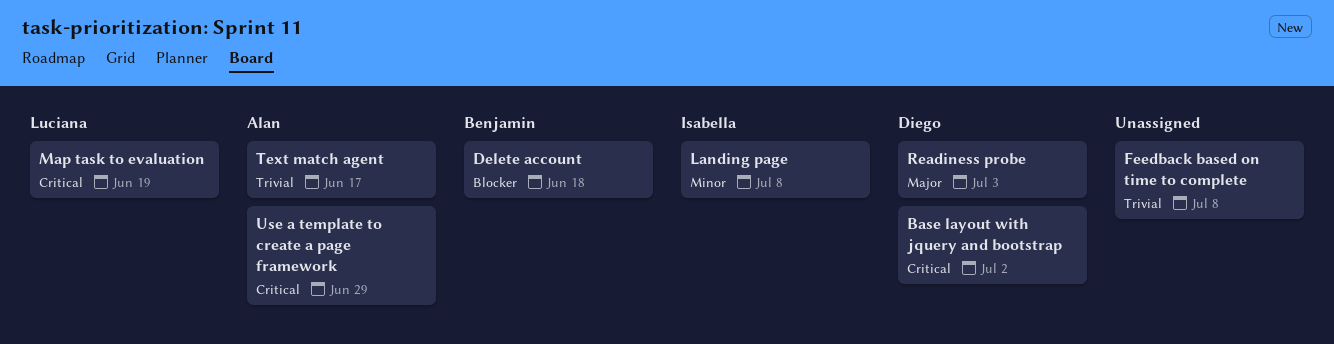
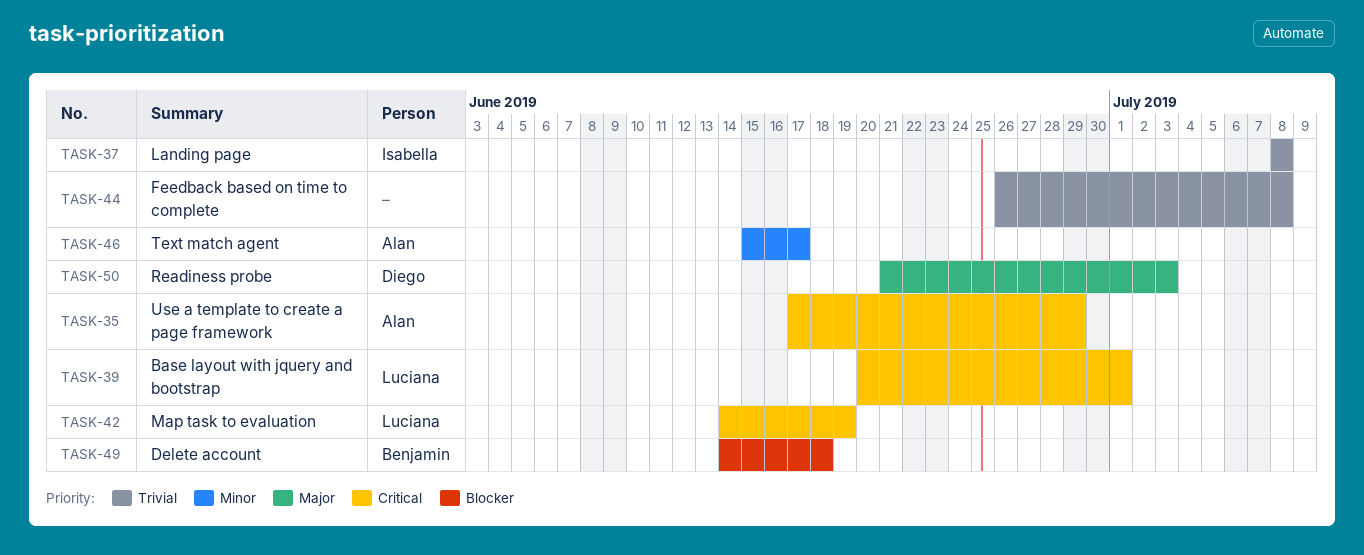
Base layout with jquery and bootstrap, owner: Diego -> Luciana
Base layout with jquery and bootstrap, due: Jul 2 -> Jul 1
Landing page, priority: Minor -> Trivial
Text match agent, priority: Trivial -> Minor

